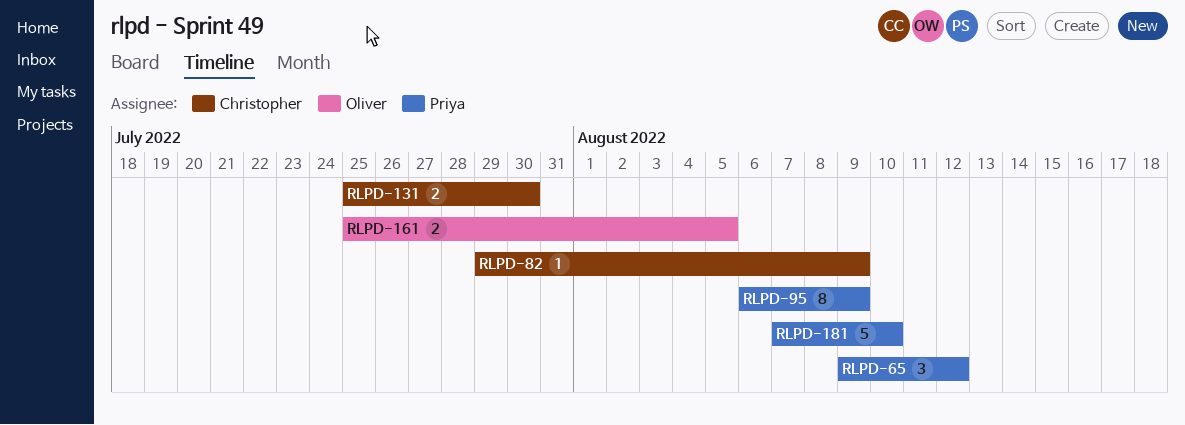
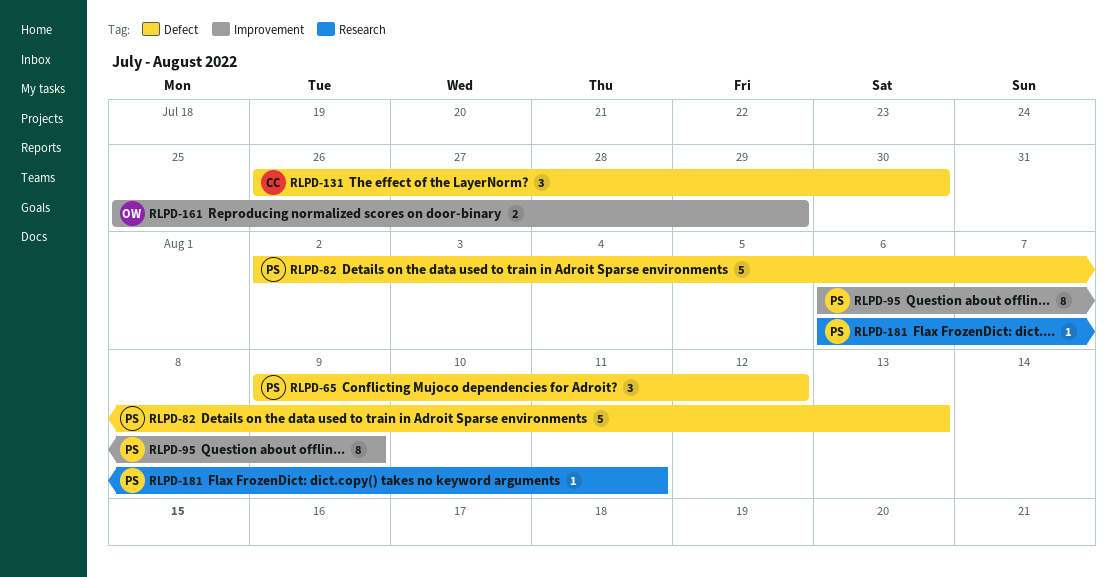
RLPD-82, owner: Christopher -> Priya
RLPD-82, estimate: 1 -> 5
RLPD-82, start: Jul 29 -> Aug 2
RLPD-82, due: Aug 9 -> Aug 13
RLPD-131, estimate: 2 -> 3
RLPD-131, start: Jul 25 -> Jul 26
RLPD-161, due: Aug 5 -> Jul 29
RLPD-181, estimate: 5 -> 1
RLPD-181, start: Aug 7 -> Aug 6
RLPD-181, due: Aug 10 -> Aug 11

